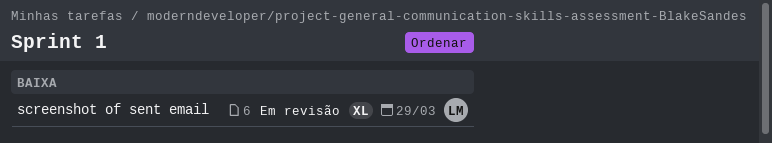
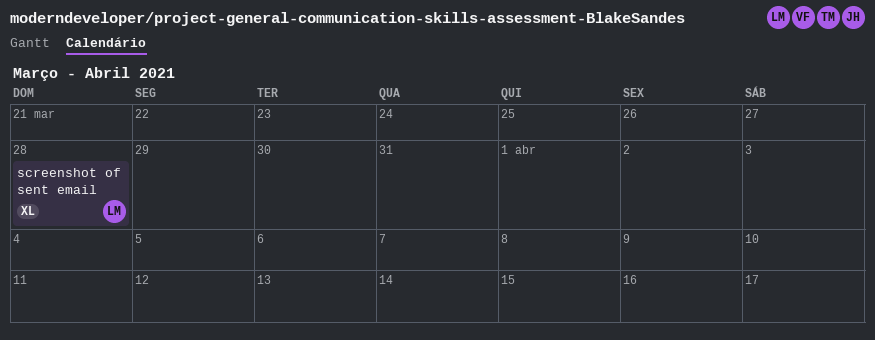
screenshot of sent email, due: Mar 29 -> Mar 28

